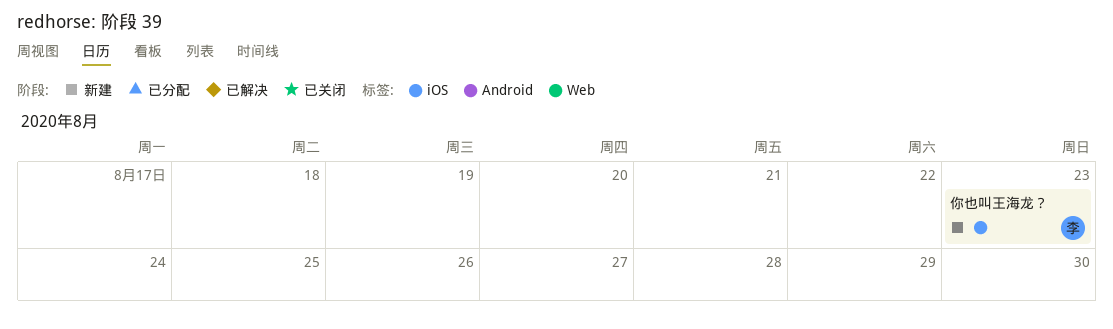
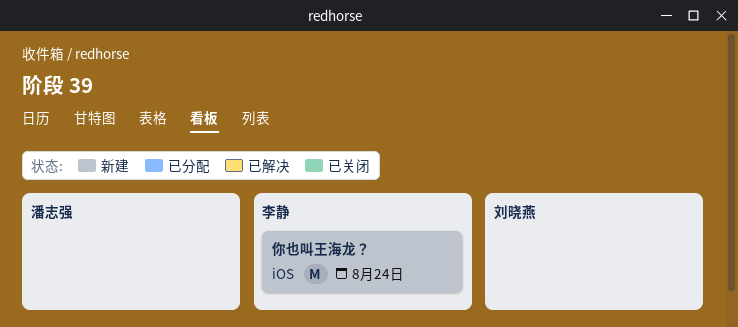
你也叫王海龙？, due: Aug 23 -> Aug 24

